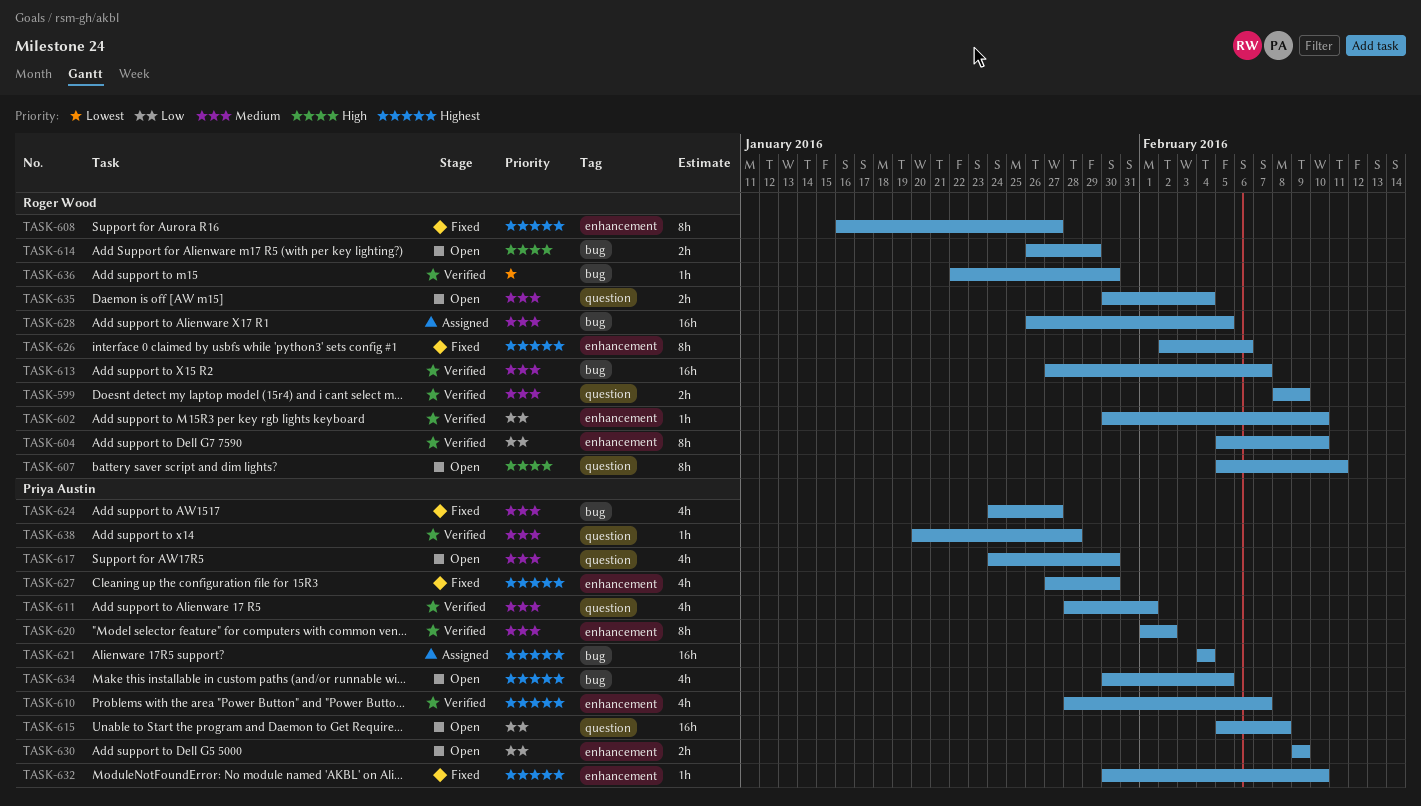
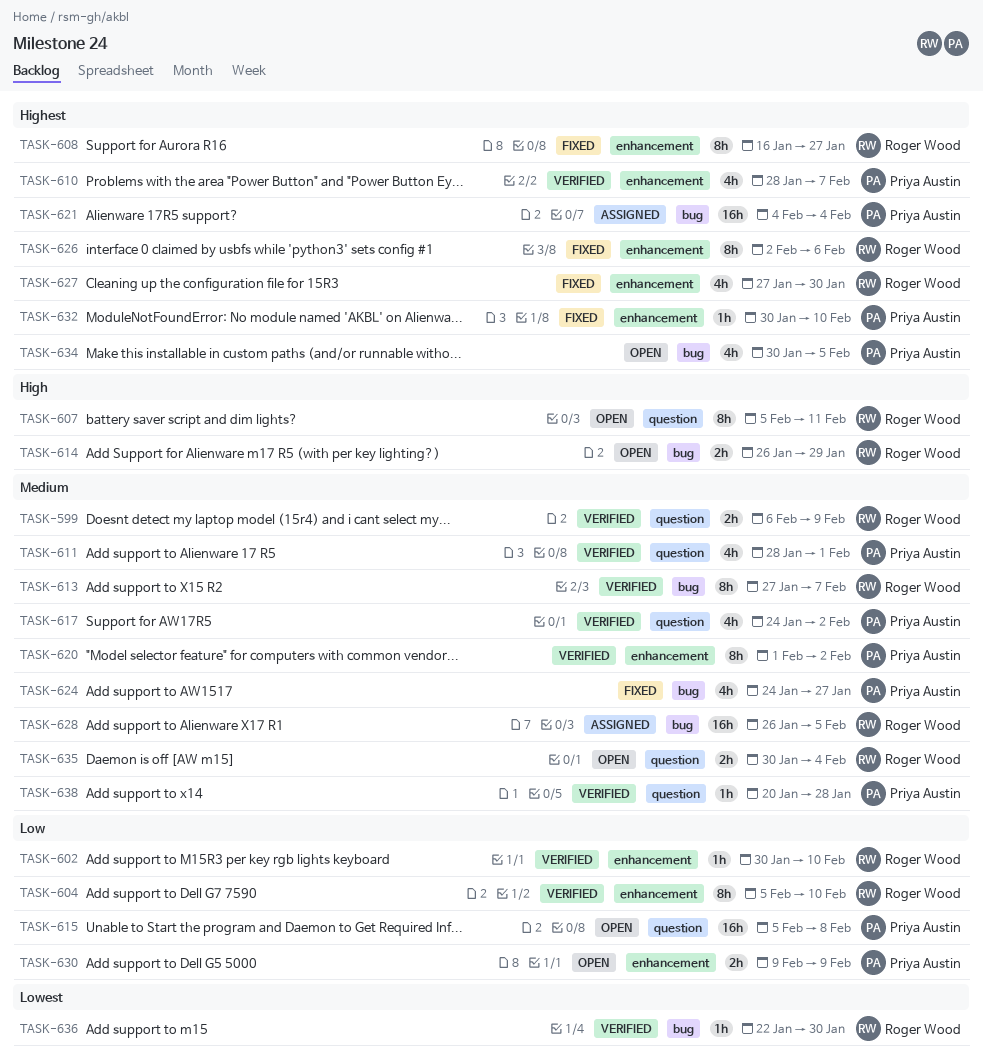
TASK-599, start: Feb 8 -> Feb 6
TASK-613, estimate: 16h -> 8h
TASK-617, status: Open -> Verified
TASK-617, due: Jan 30 -> Feb 2
TASK-627, owner: Priya Austin -> Roger Wood

